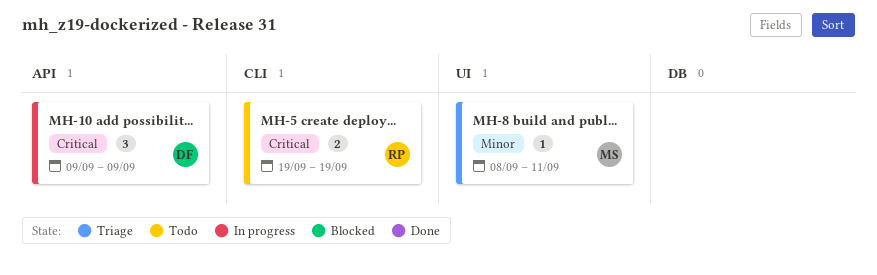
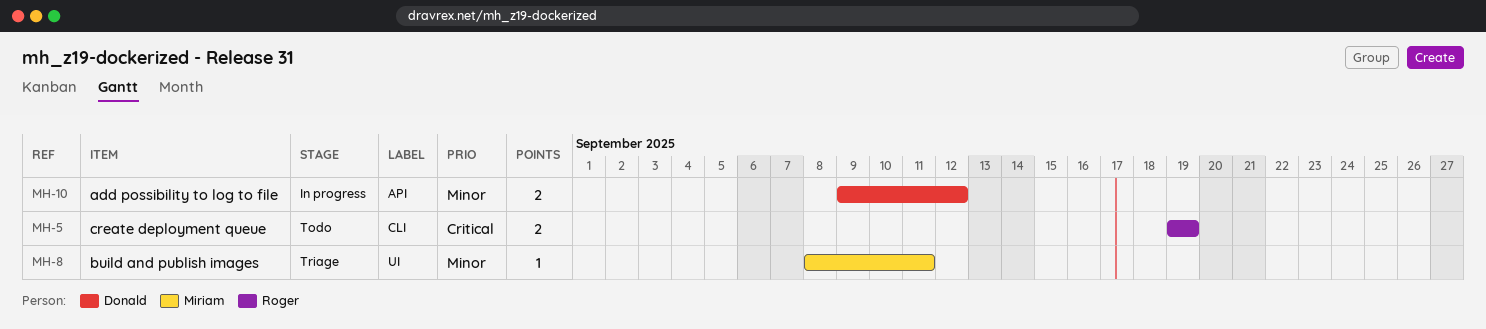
MH-10, priority: Critical -> Minor
MH-10, estimate: 3 -> 2
MH-10, due: Sep 9 -> Sep 12

